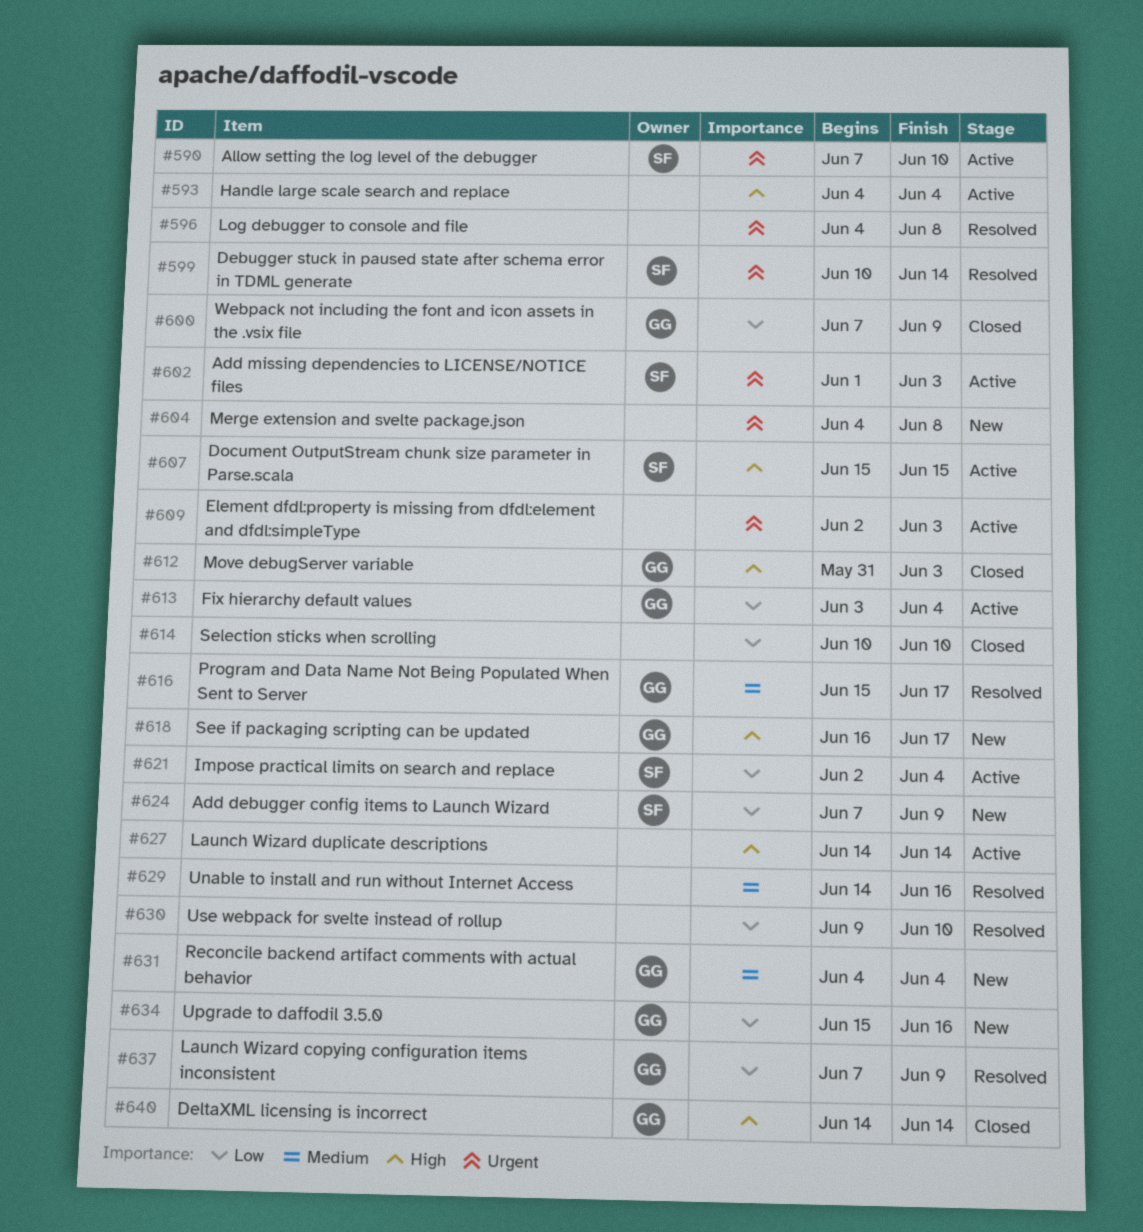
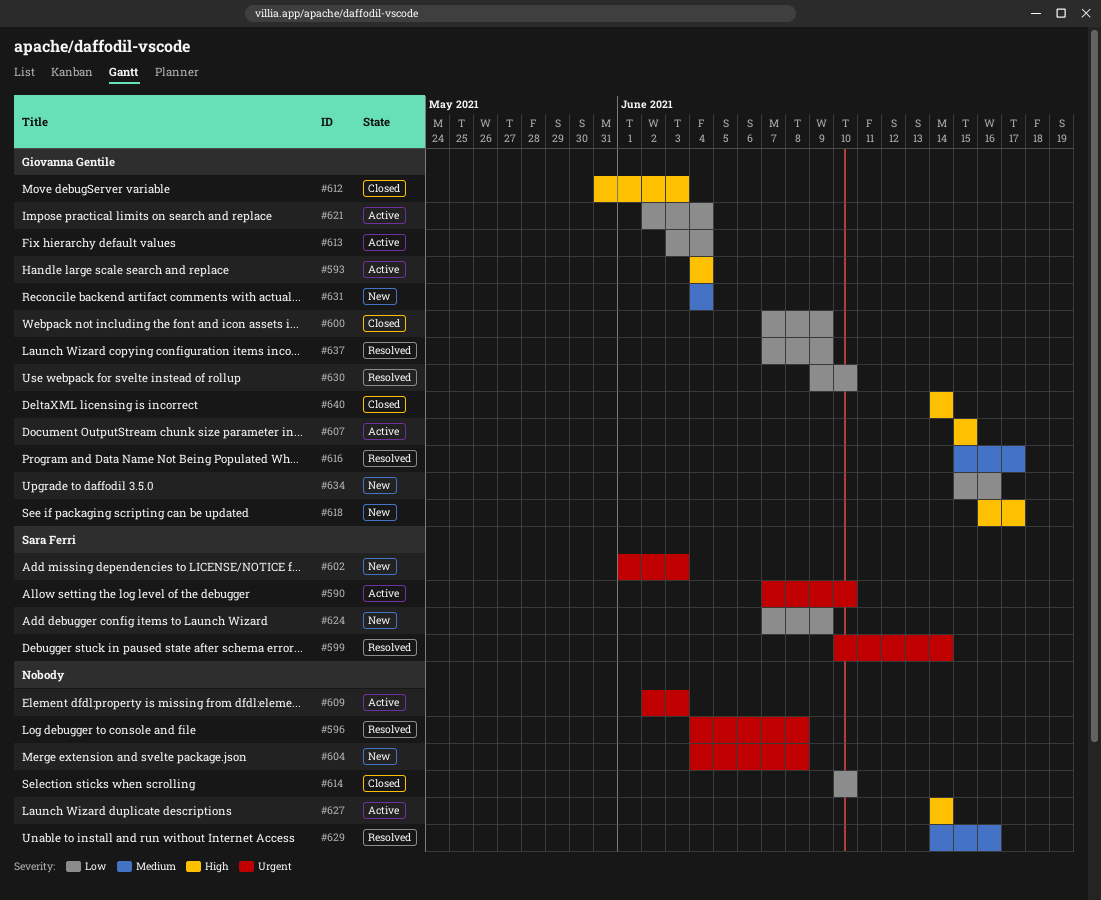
#593, owner: none -> Giovanna Gentile
#602, status: Active -> New
#607, owner: Sara Ferri -> Giovanna Gentile
#621, owner: Sara Ferri -> Giovanna Gentile
#630, owner: none -> Giovanna Gentile

